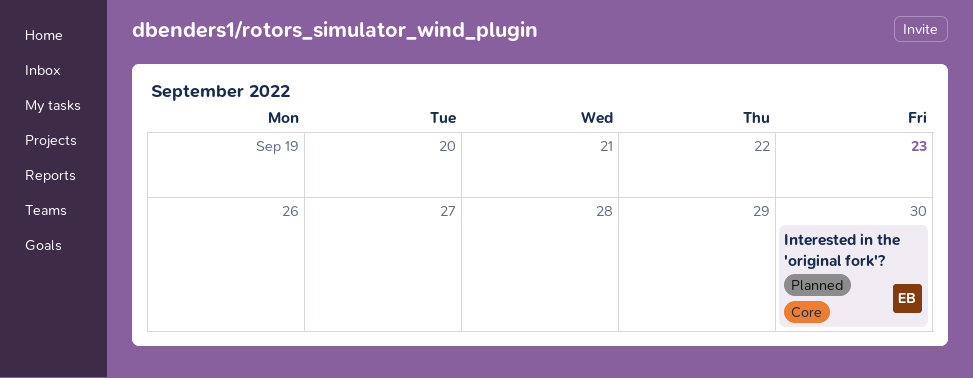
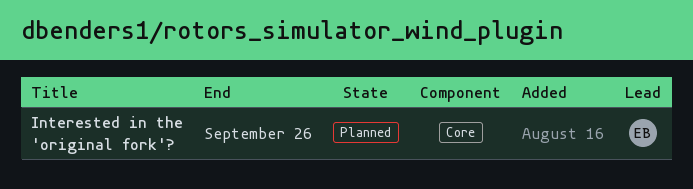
Interested in the 'original fork'?, due: Sep 30 -> Sep 26

